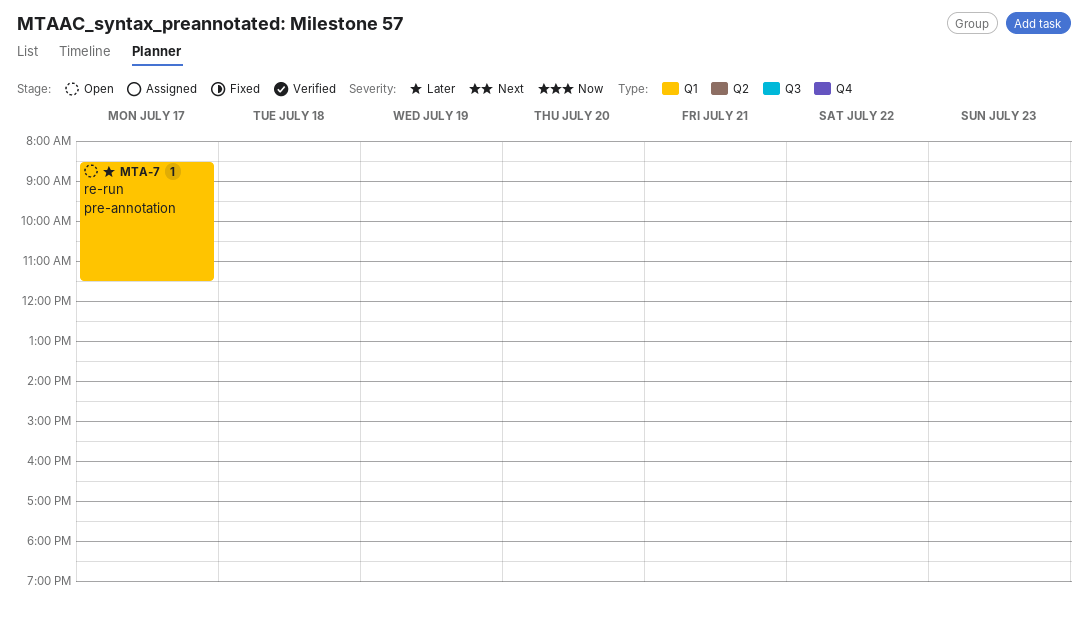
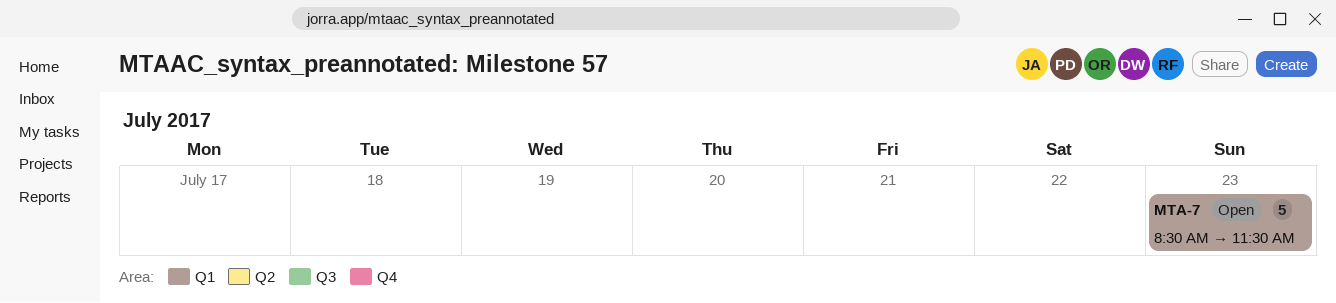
MTA-7, estimate: 1 -> 5
MTA-7, day: Jul 17 -> Jul 23

